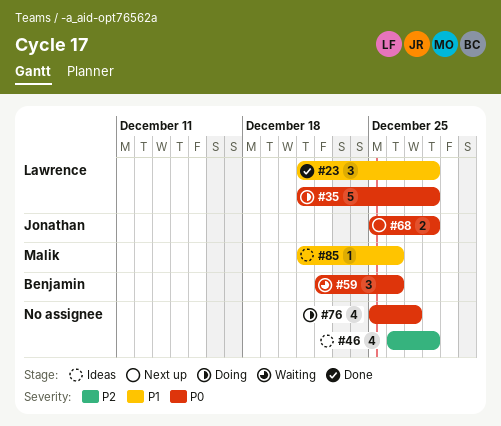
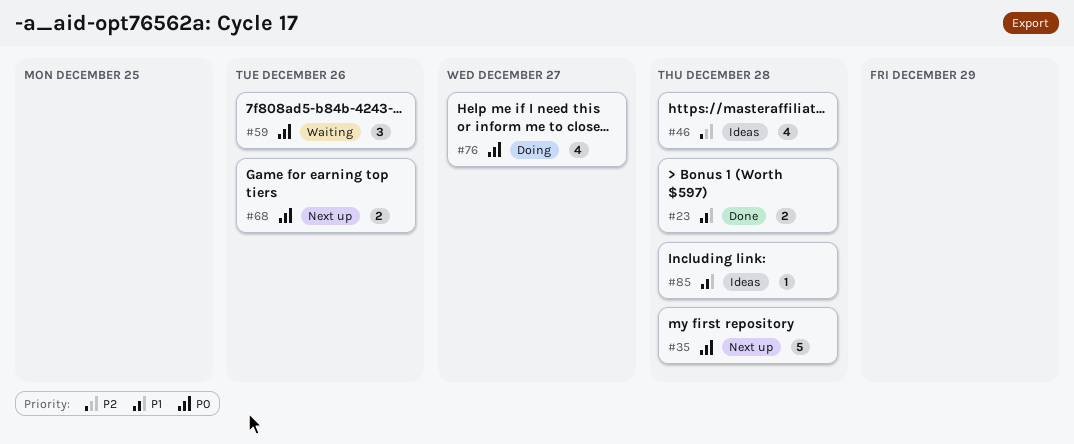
#23, estimate: 3 -> 2
#35, status: Doing -> Next up
#68, due: Dec 28 -> Dec 26
#85, due: Dec 26 -> Dec 28

